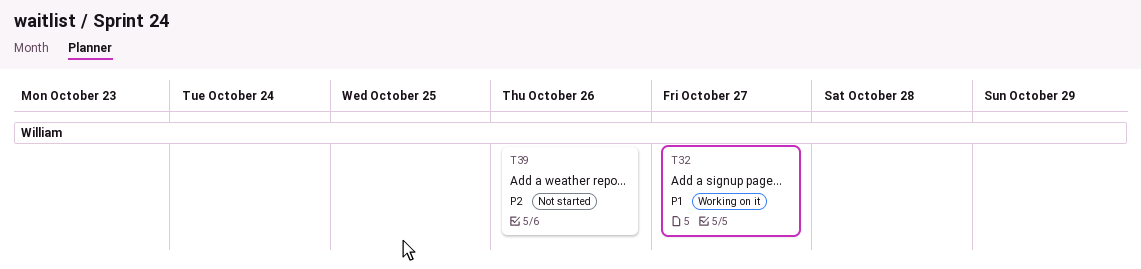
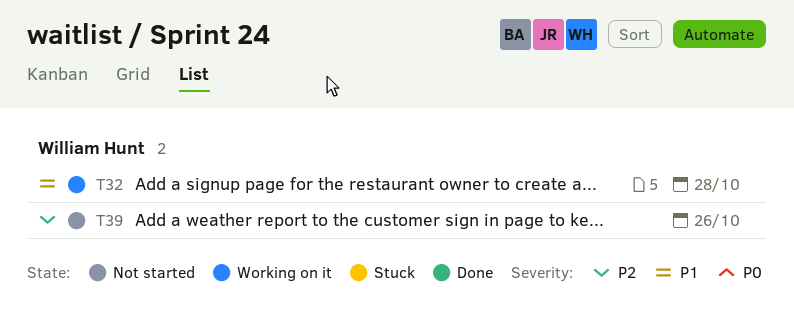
T32, due: Oct 27 -> Oct 28

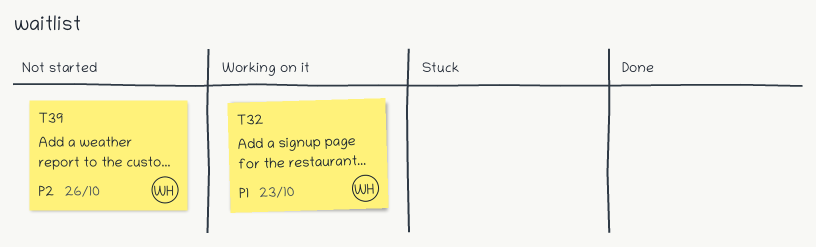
T32, due: Oct 28 -> Oct 23

